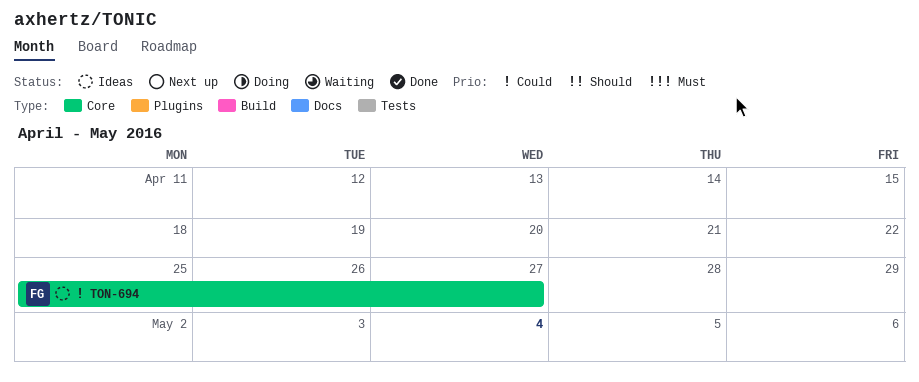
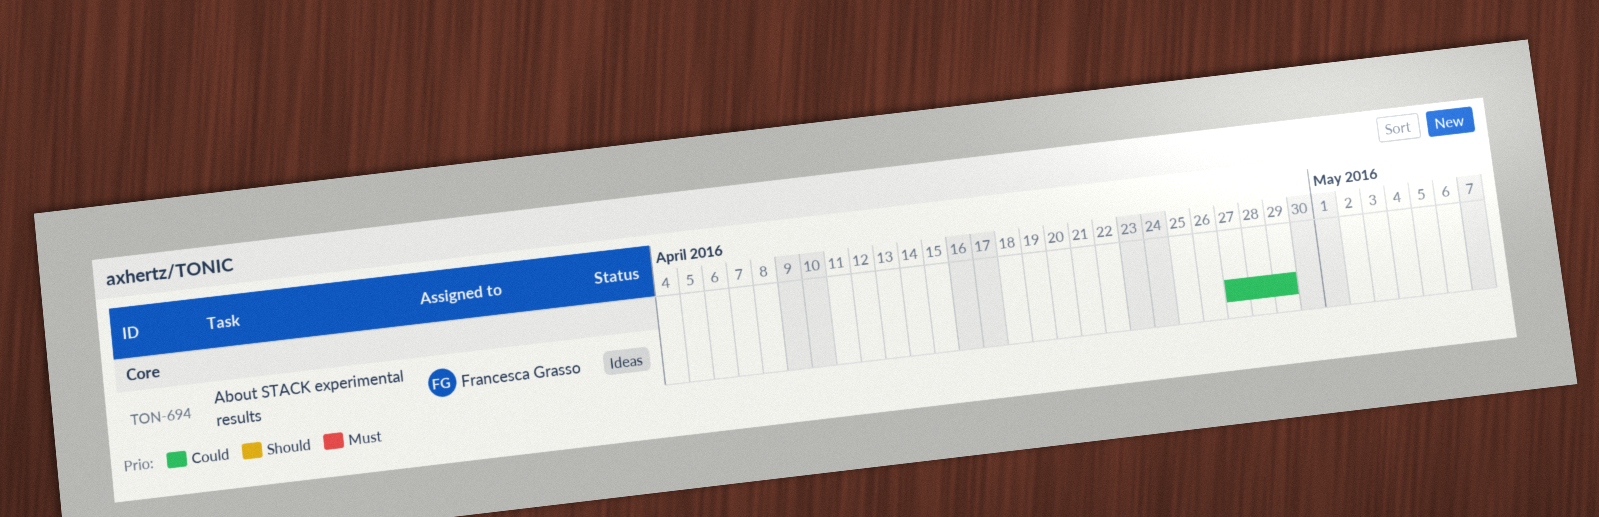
TON-694, start: Apr 25 -> Apr 27
TON-694, due: Apr 27 -> Apr 29

